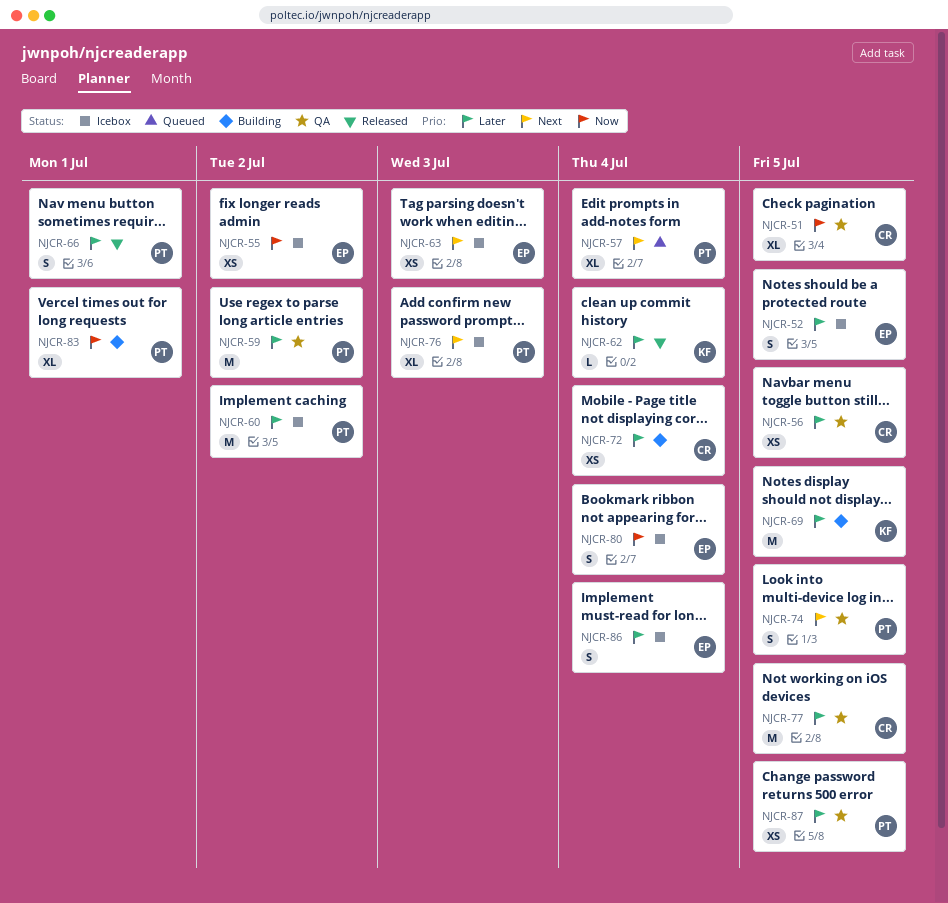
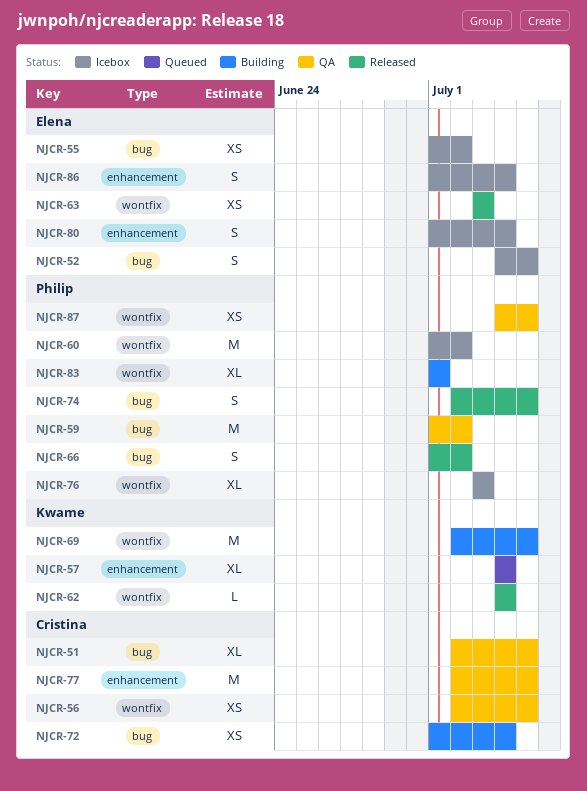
NJCR-57, owner: Philip -> Kwame
NJCR-63, status: Icebox -> Released
NJCR-66, due: Jul 1 -> Jul 2
NJCR-74, status: QA -> Released

